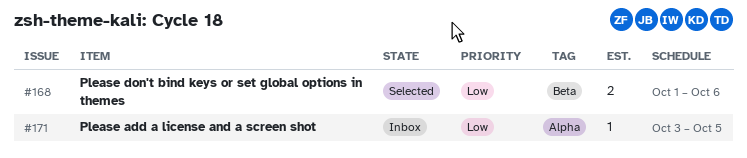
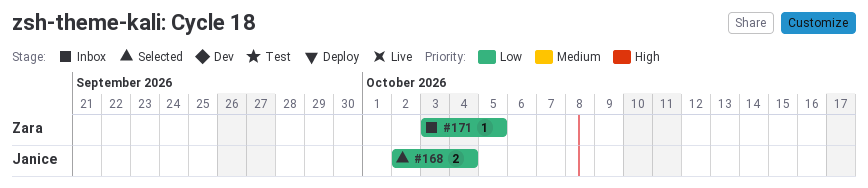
#168, start: Oct 1 -> Oct 2
#168, due: Oct 6 -> Oct 4

